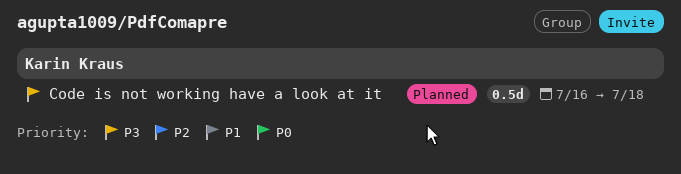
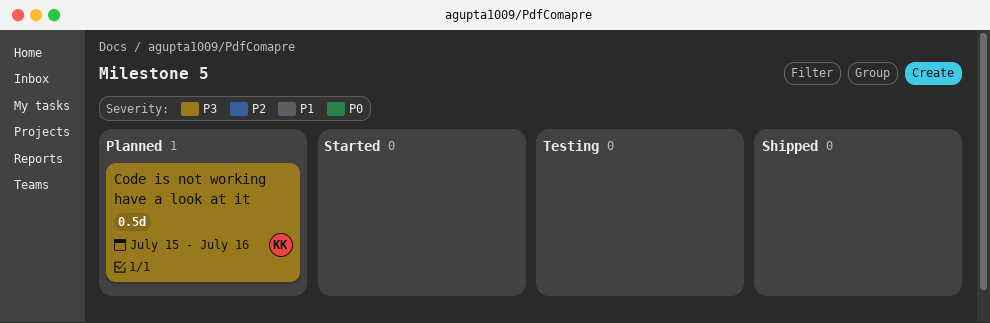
Code is not working have a look at it, start: Jul 16 -> Jul 15
Code is not working have a look at it, due: Jul 18 -> Jul 16

